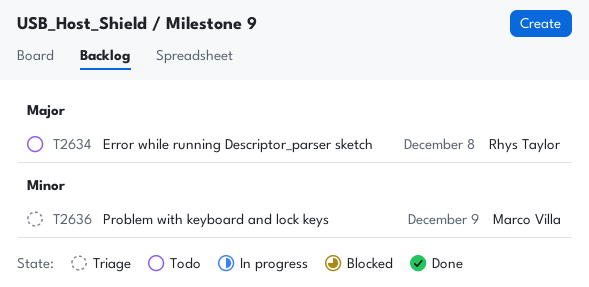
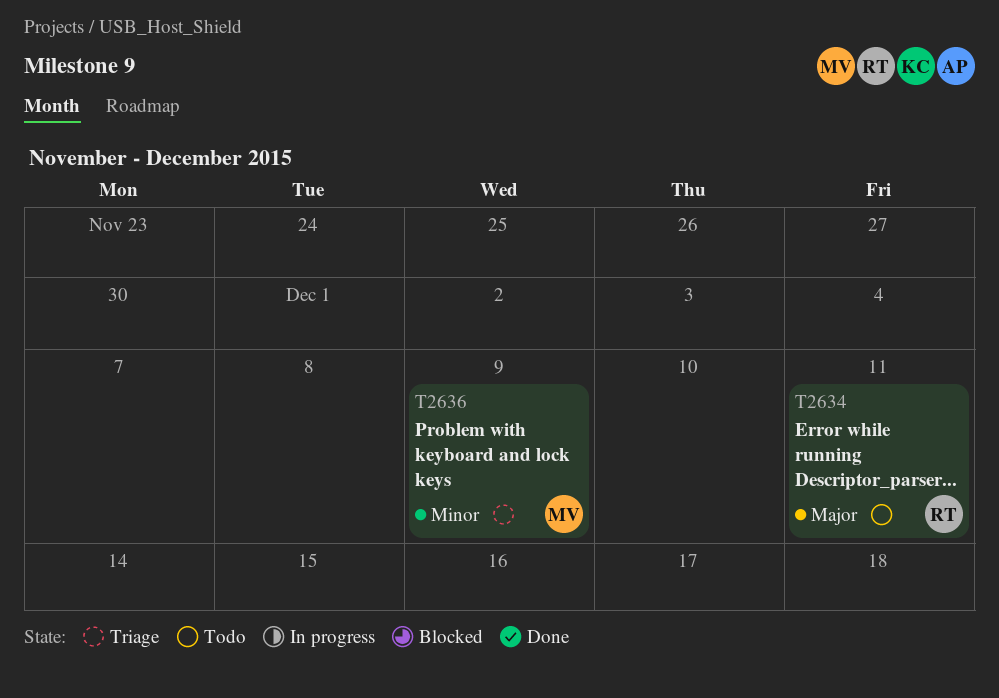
T2634, due: Dec 8 -> Dec 11

